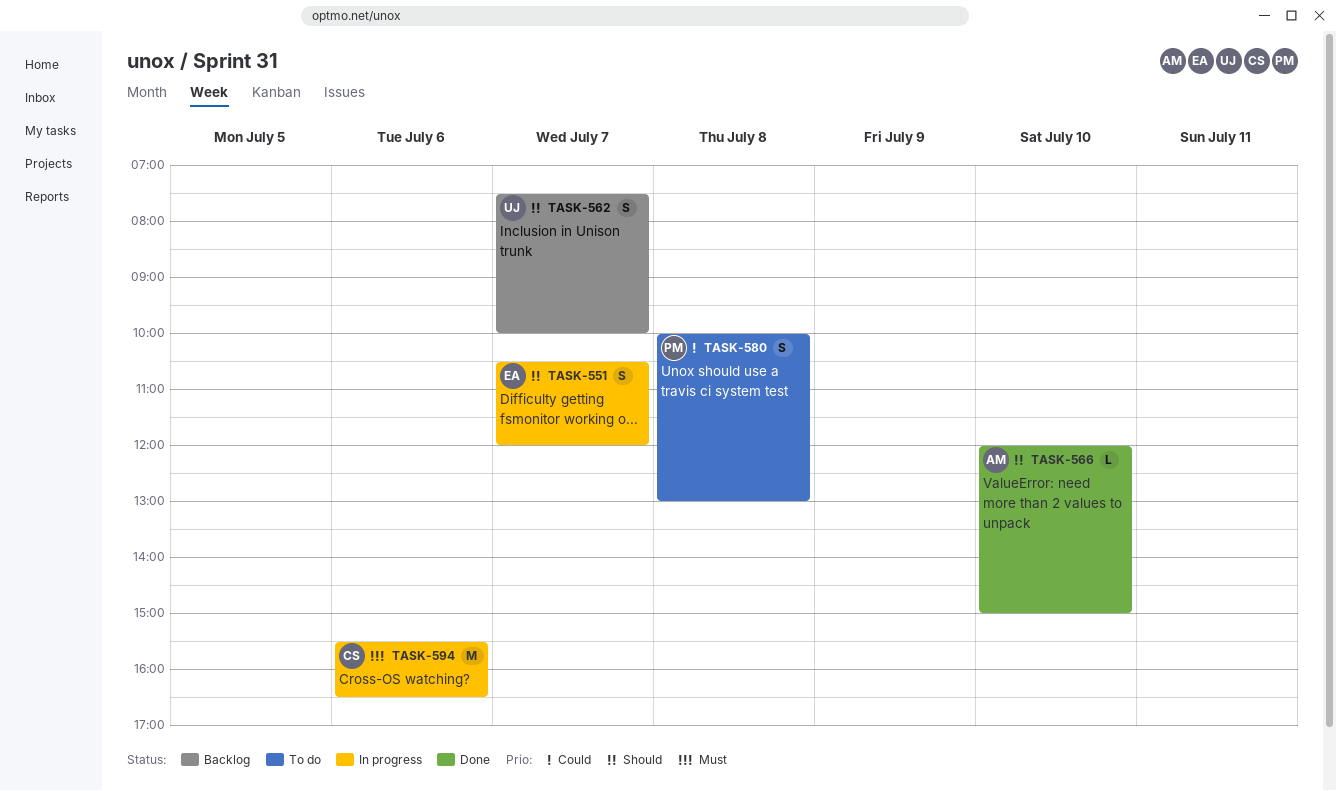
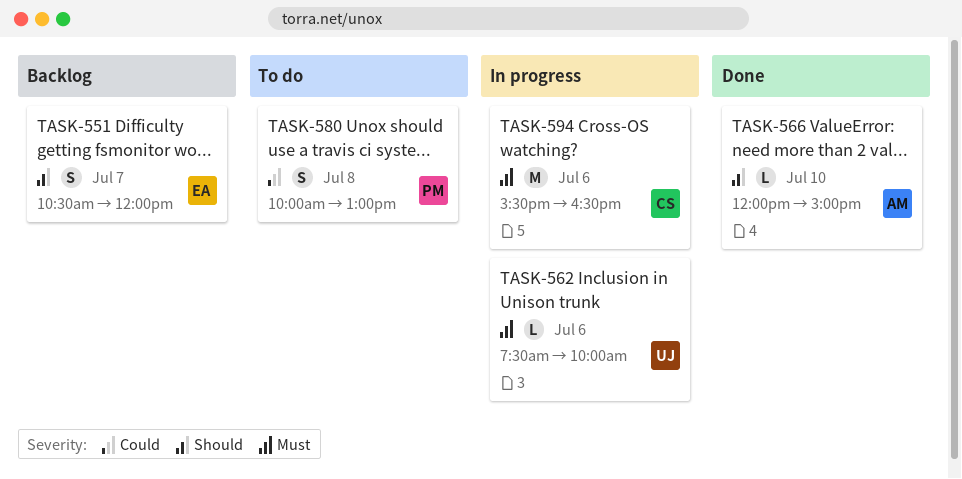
TASK-551, status: In progress -> Backlog
TASK-562, status: Backlog -> In progress
TASK-562, priority: Should -> Must
TASK-562, estimate: S -> L
TASK-562, day: Jul 7 -> Jul 6

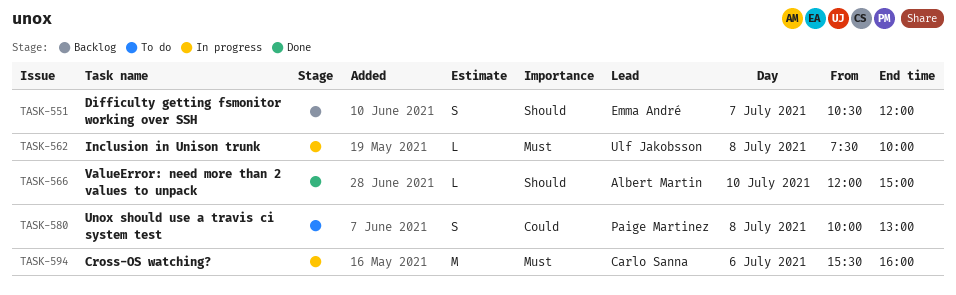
TASK-562, day: Jul 6 -> Jul 8
TASK-594, ends: 16:30 -> 16:00

